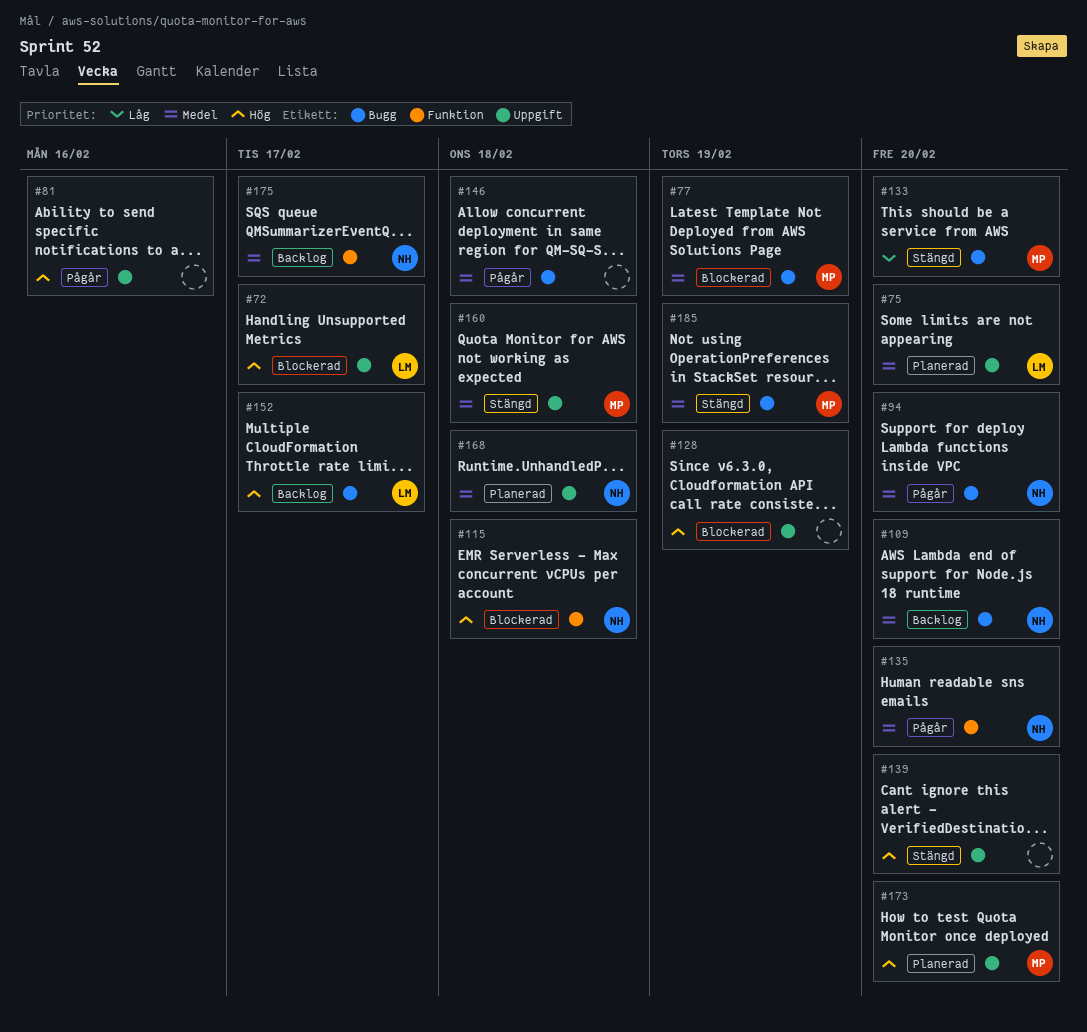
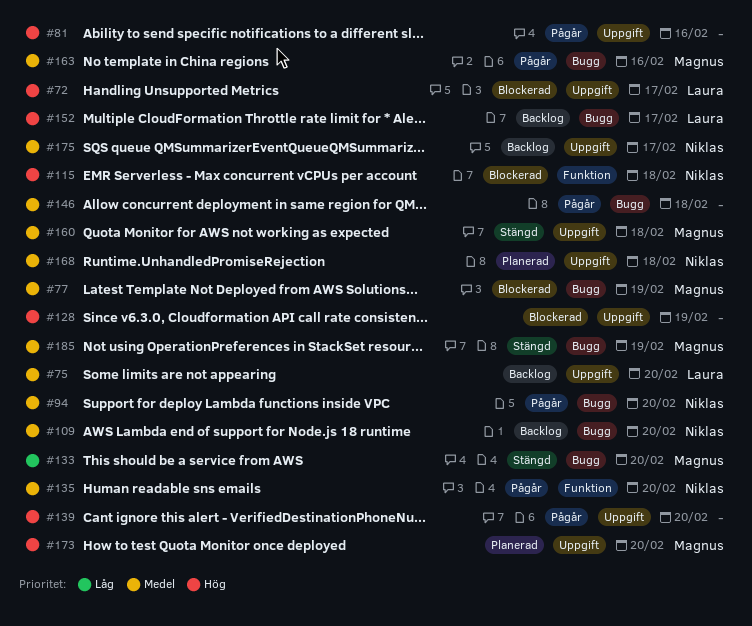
#75, status: Planerad -> Backlog
#139, status: Stängd -> Pågår
#163: none -> present
#175, label: Funktion -> Uppgift

